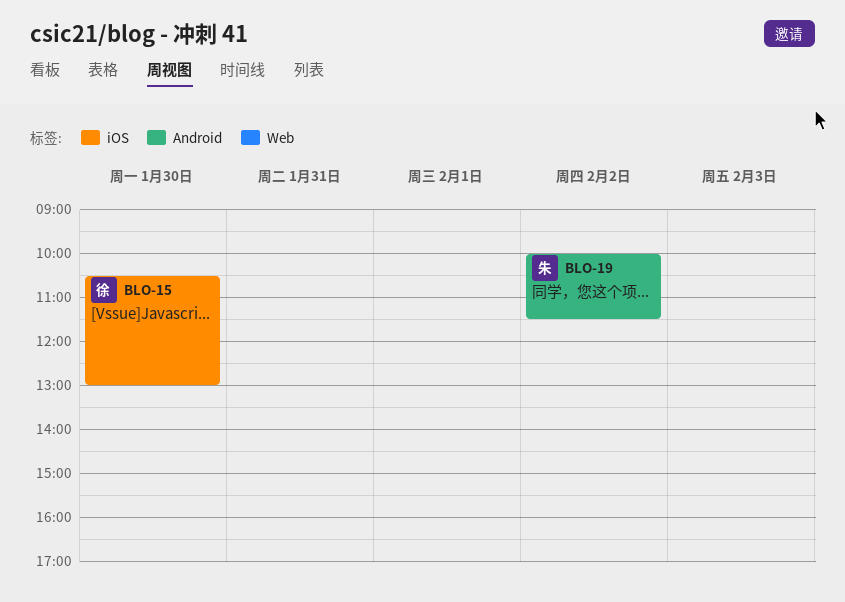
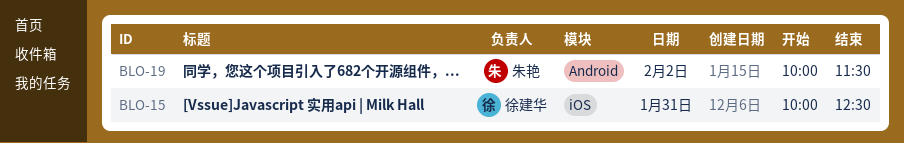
BLO-15, day: Jan 30 -> Jan 31
BLO-15, begins: 10:30 -> 10:00
BLO-15, ends: 13:00 -> 12:30

